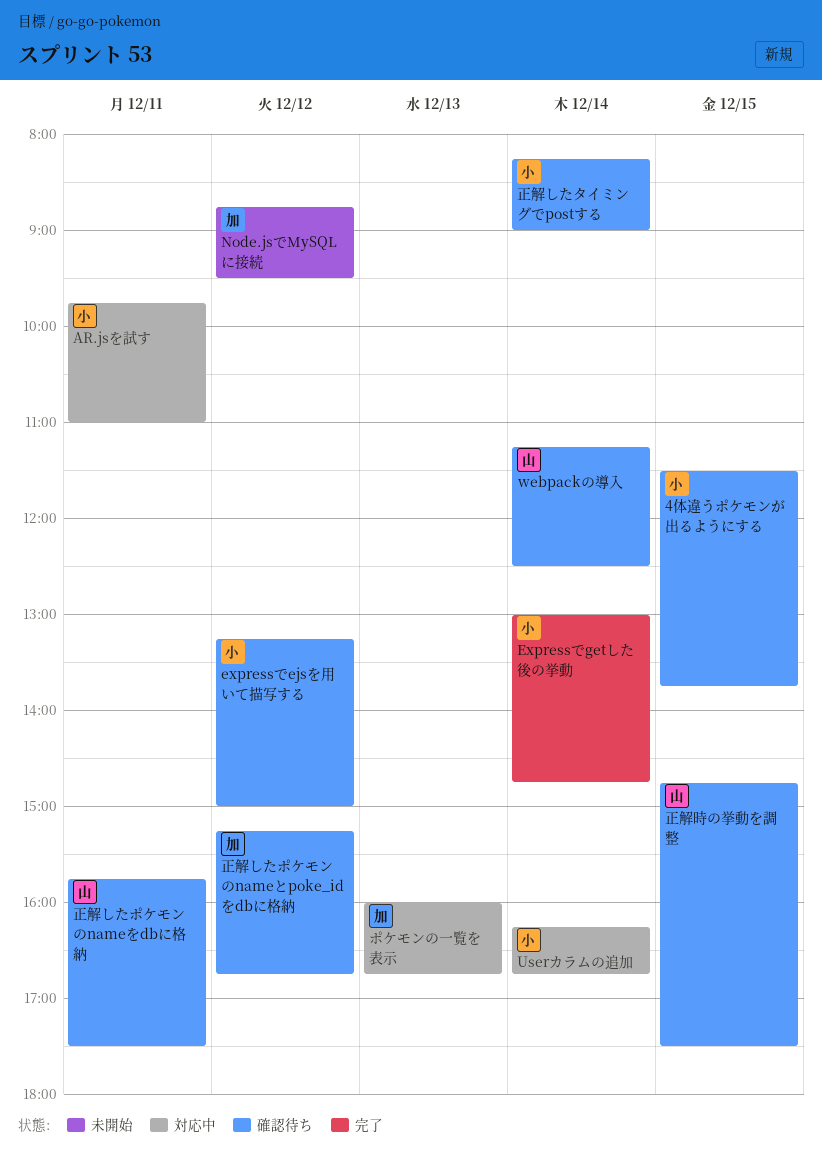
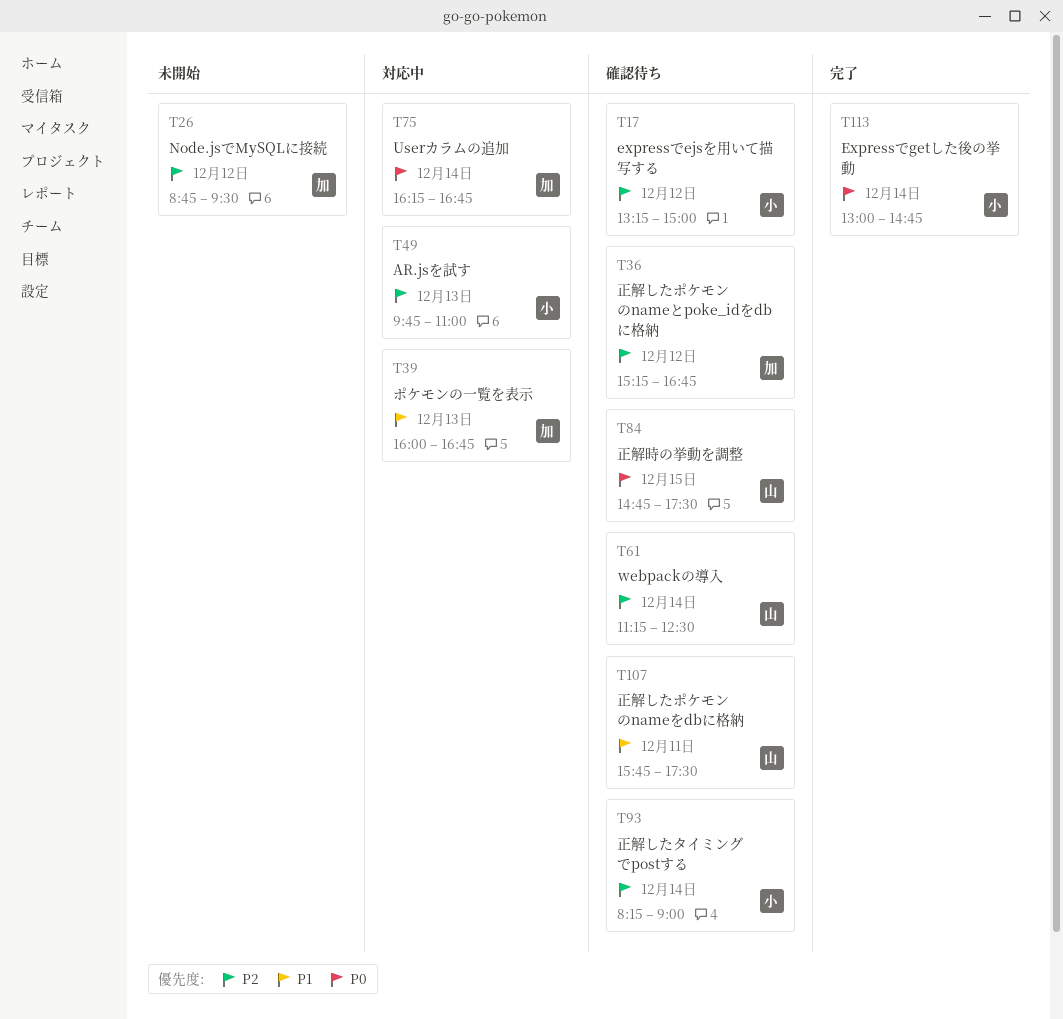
4体違うポケモンが出るようにする: present -> none
AR.jsを試す, day: Dec 11 -> Dec 13
Userカラムの追加, owner: 小 -> 加

